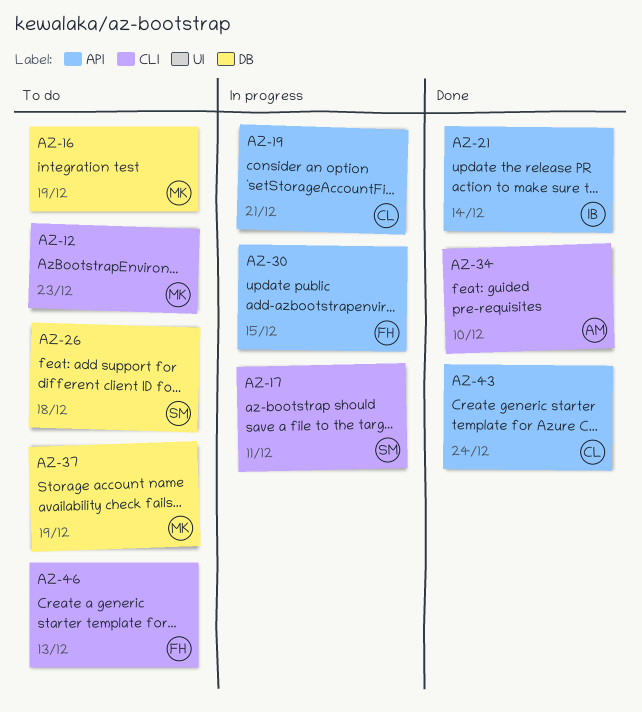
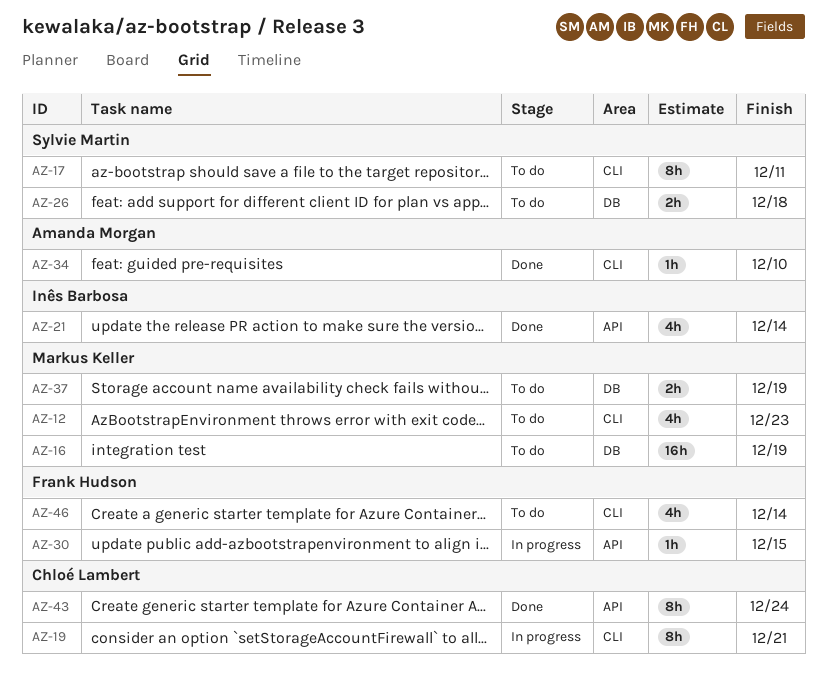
AZ-17, status: In progress -> To do
AZ-19, label: API -> CLI
AZ-46, due: Dec 13 -> Dec 14

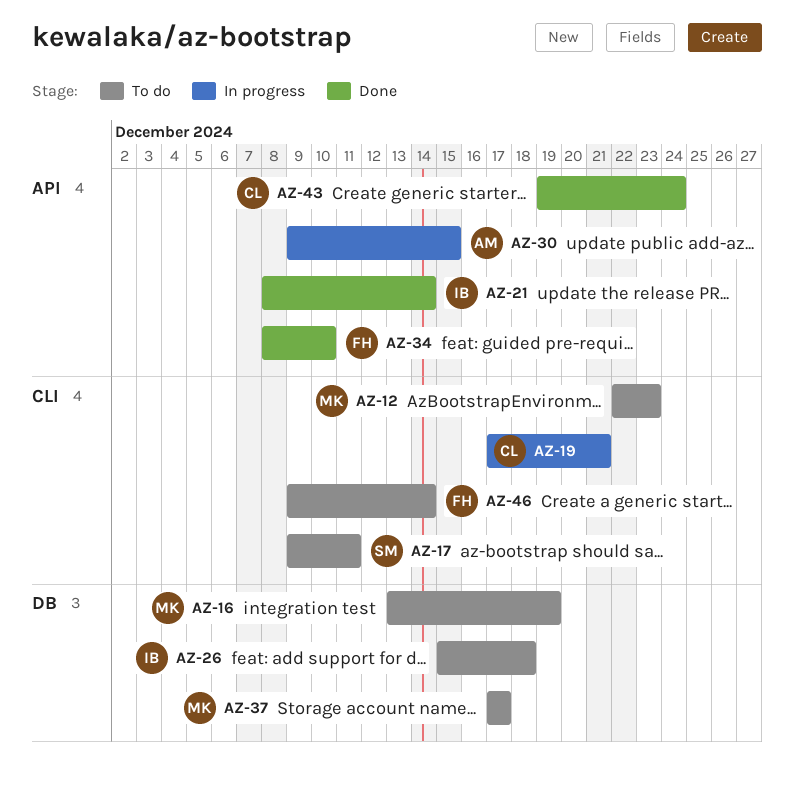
AZ-26, owner: Sylvie Martin -> Inês Barbosa
AZ-30, owner: Frank Hudson -> Amanda Morgan
AZ-34, owner: Amanda Morgan -> Frank Hudson
AZ-34, label: CLI -> API
AZ-37, due: Dec 19 -> Dec 17

